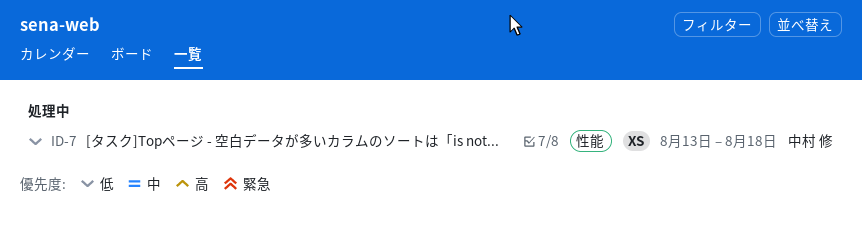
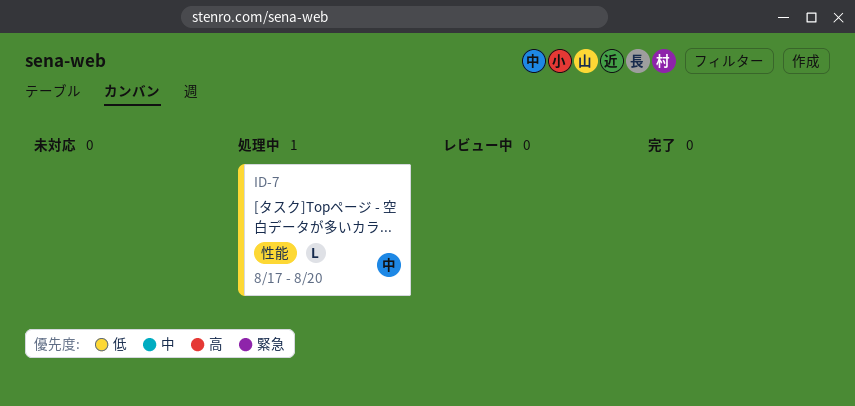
ID-7, estimate: XS -> L
ID-7, start: Aug 13 -> Aug 17
ID-7, due: Aug 18 -> Aug 20

